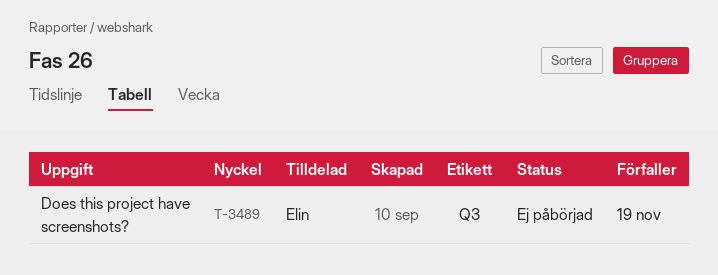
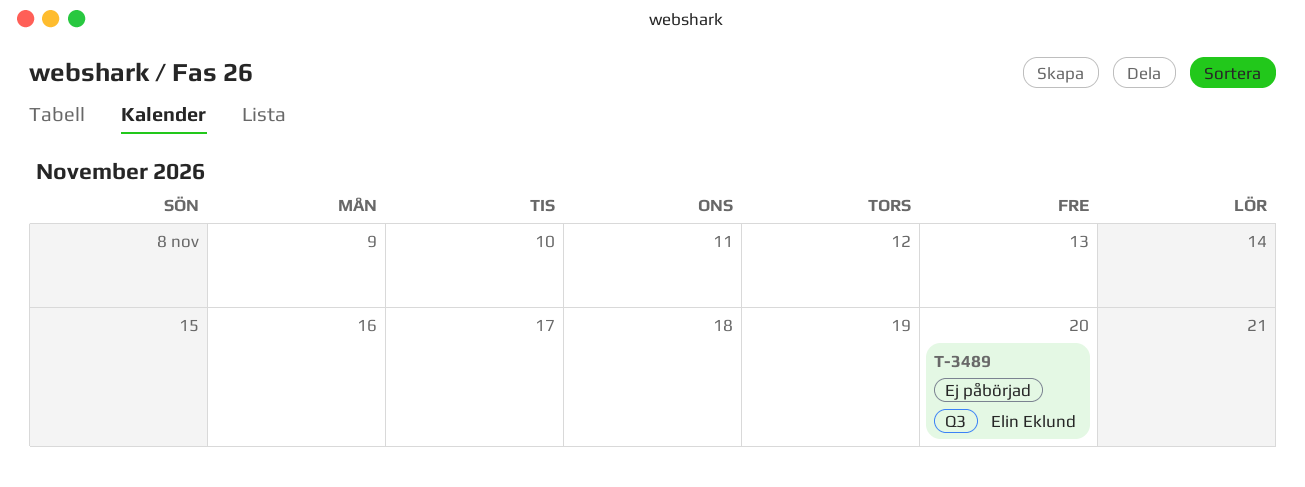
T-3489, due: Nov 19 -> Nov 20

